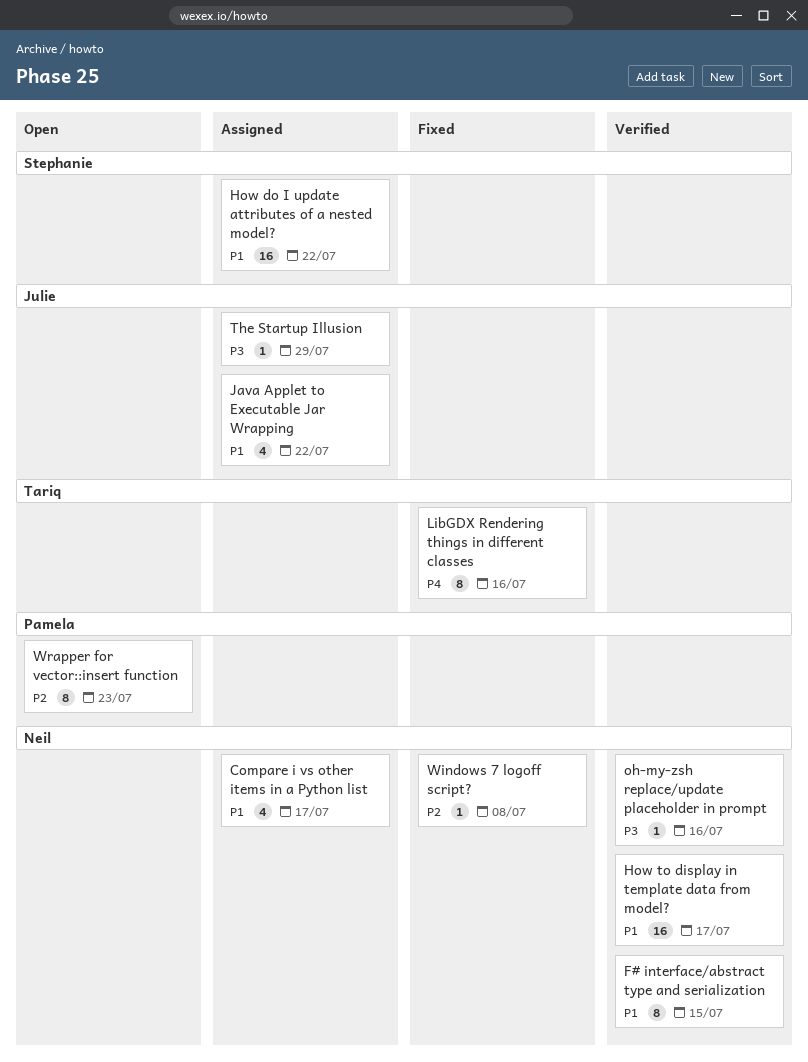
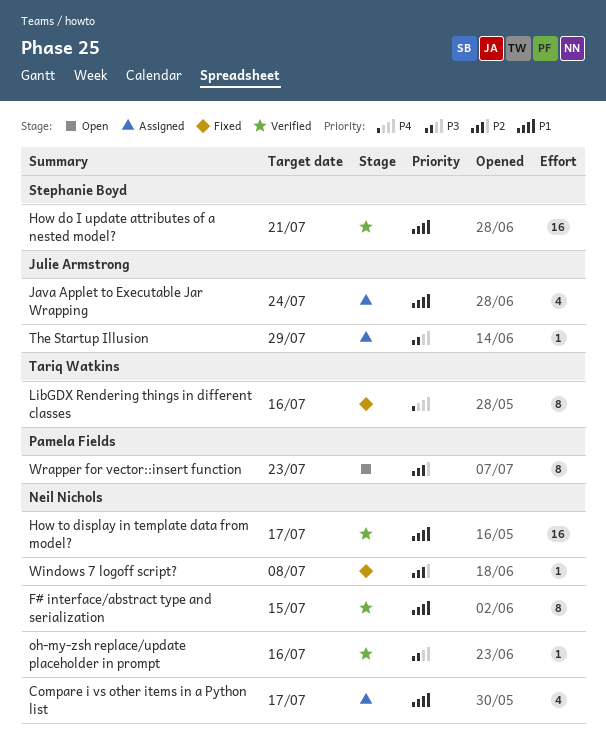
How do I update attributes of a nested model?, status: Assigned -> Verified
How do I update attributes of a nested model?, due: Jul 22 -> Jul 21
Java Applet to Executable Jar Wrapping, due: Jul 22 -> Jul 24

